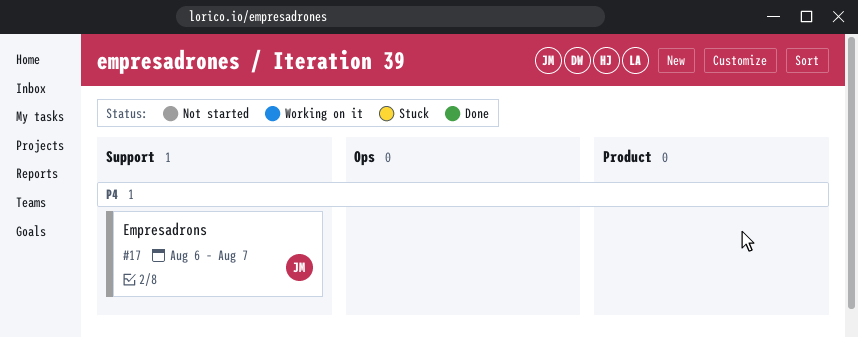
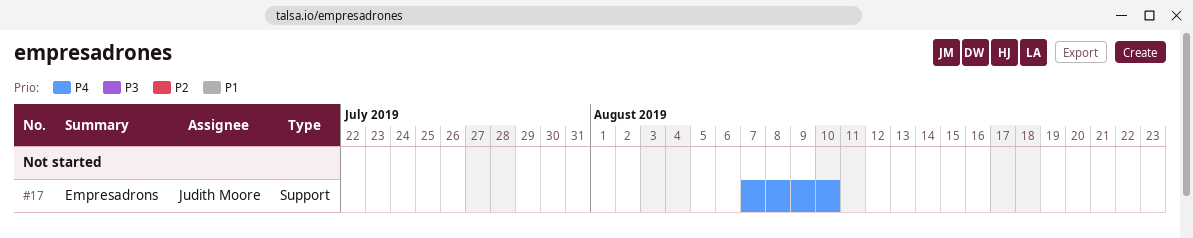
#17, start: Aug 6 -> Aug 7
#17, due: Aug 7 -> Aug 10

